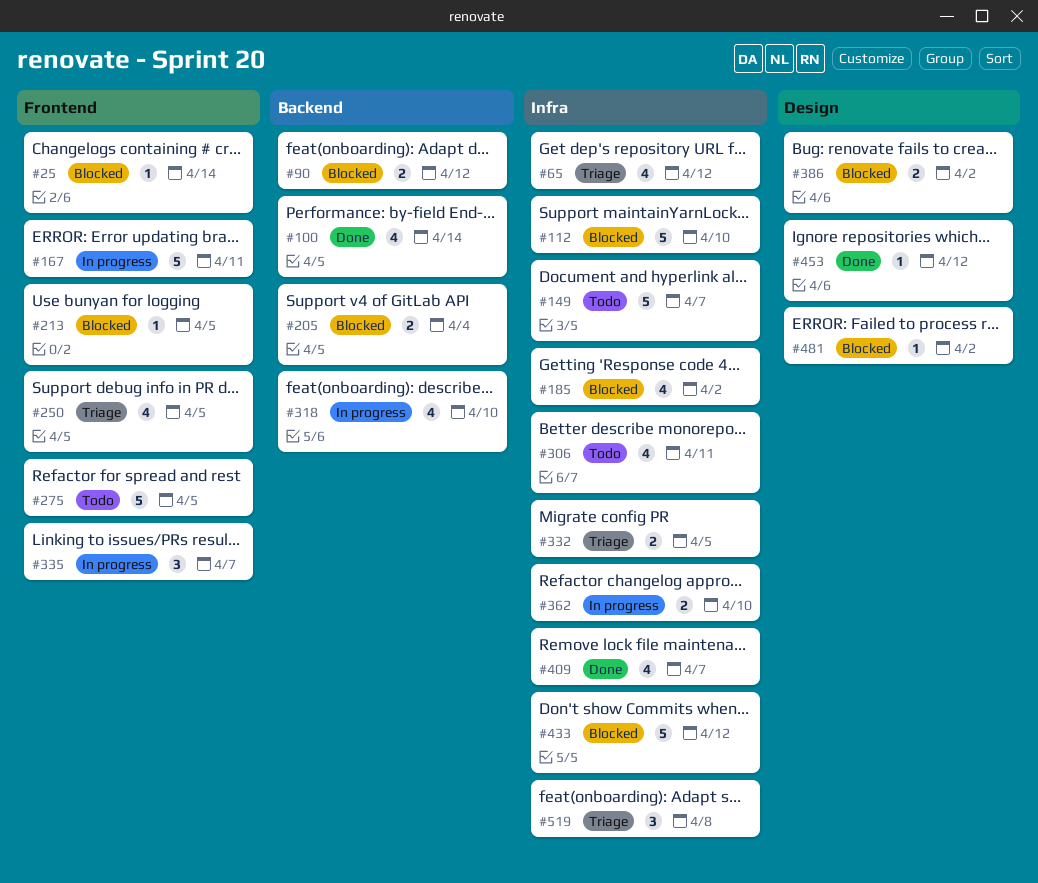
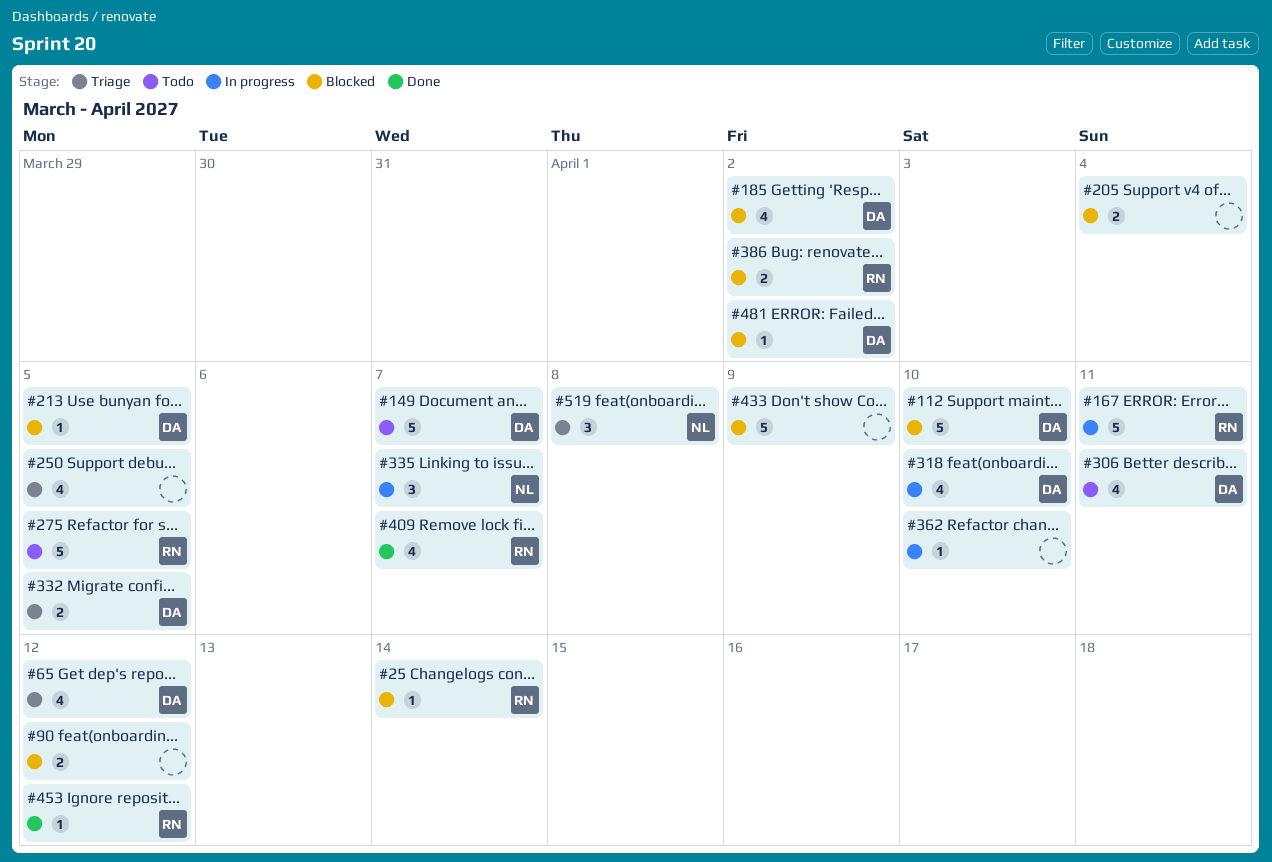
#100: present -> none
#362, estimate: 2 -> 1
#433, due: Apr 12 -> Apr 9

